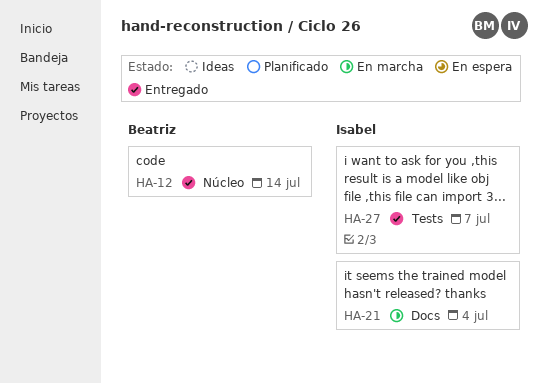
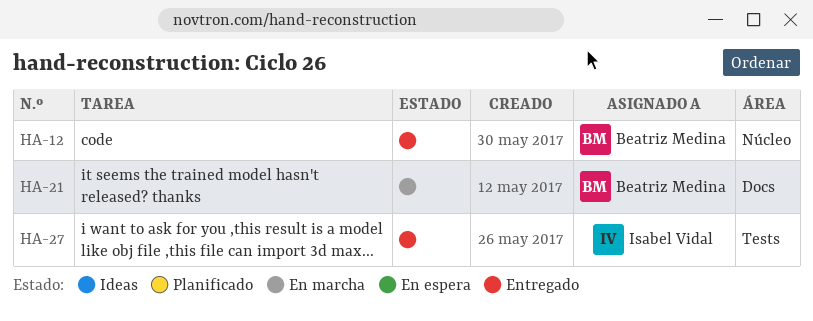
HA-21, owner: Isabel Vidal -> Beatriz Medina

